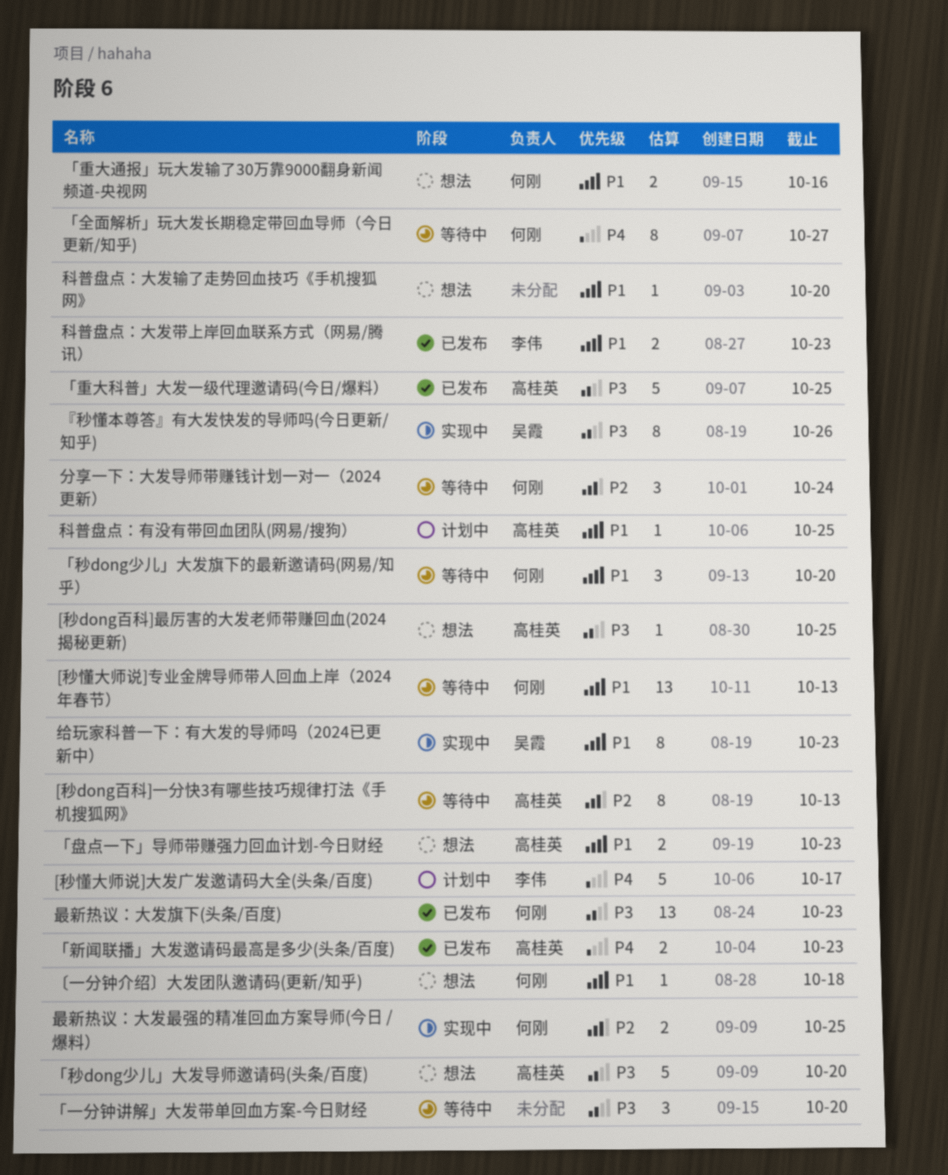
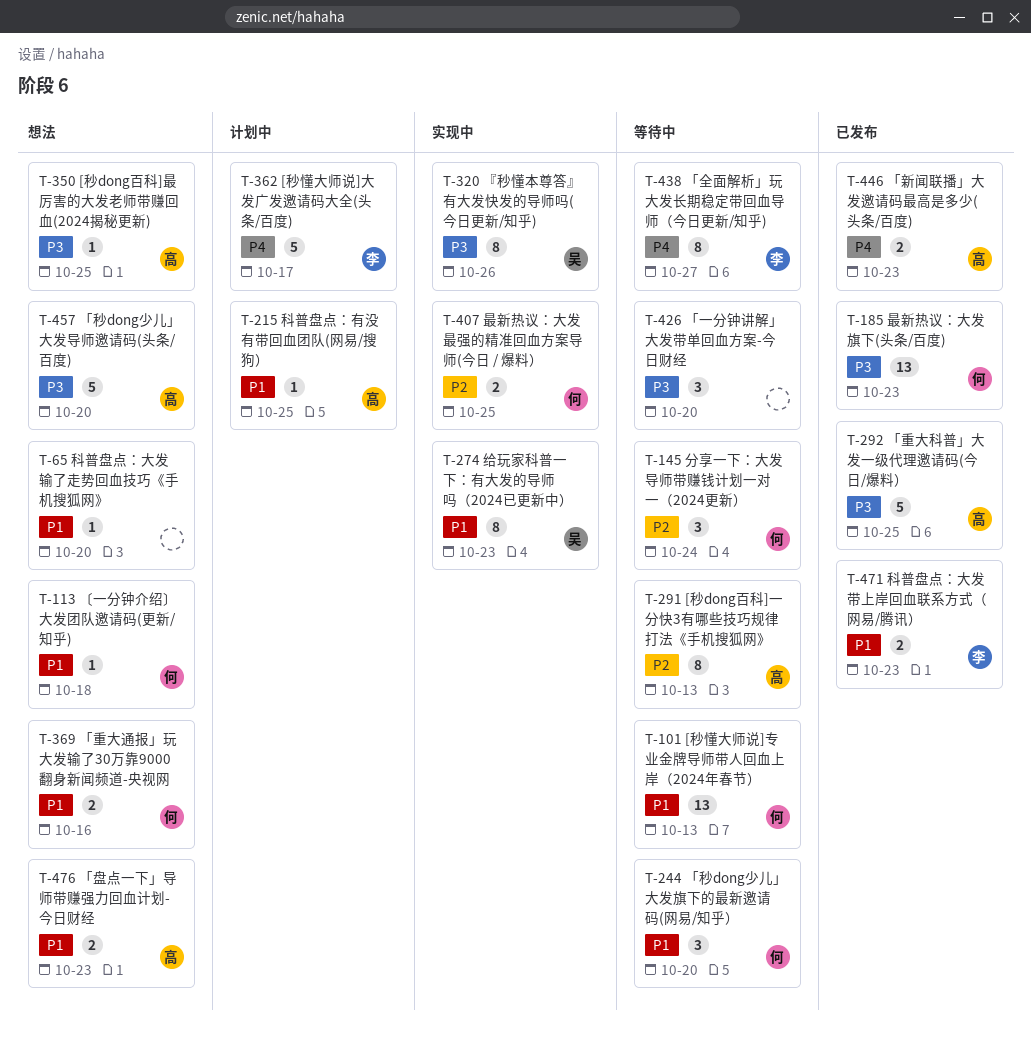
「全面解析」玩大发长期稳定带回血导师（今日更新/知乎), owner: 何刚 -> 李伟

